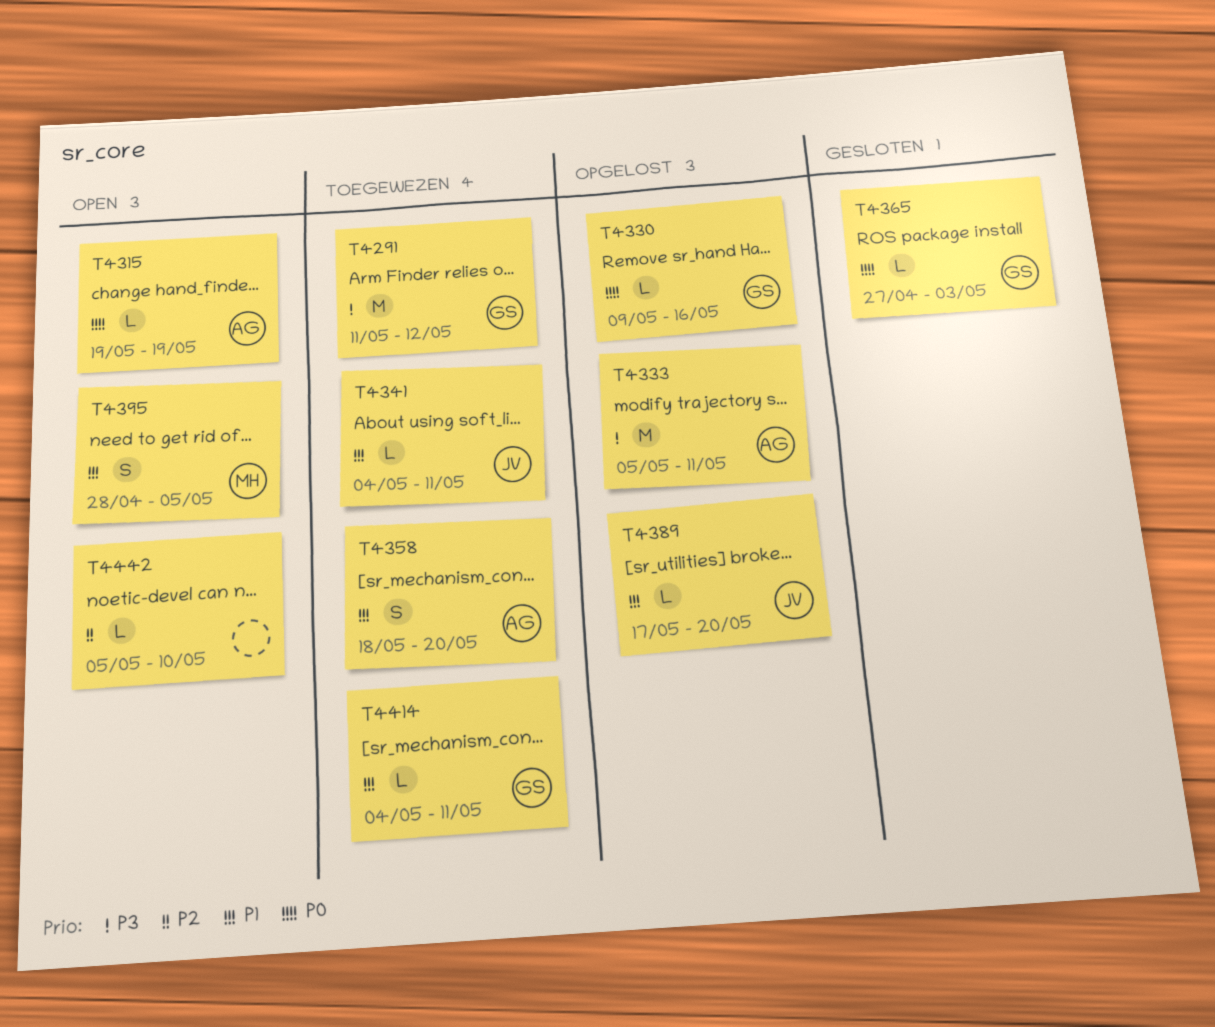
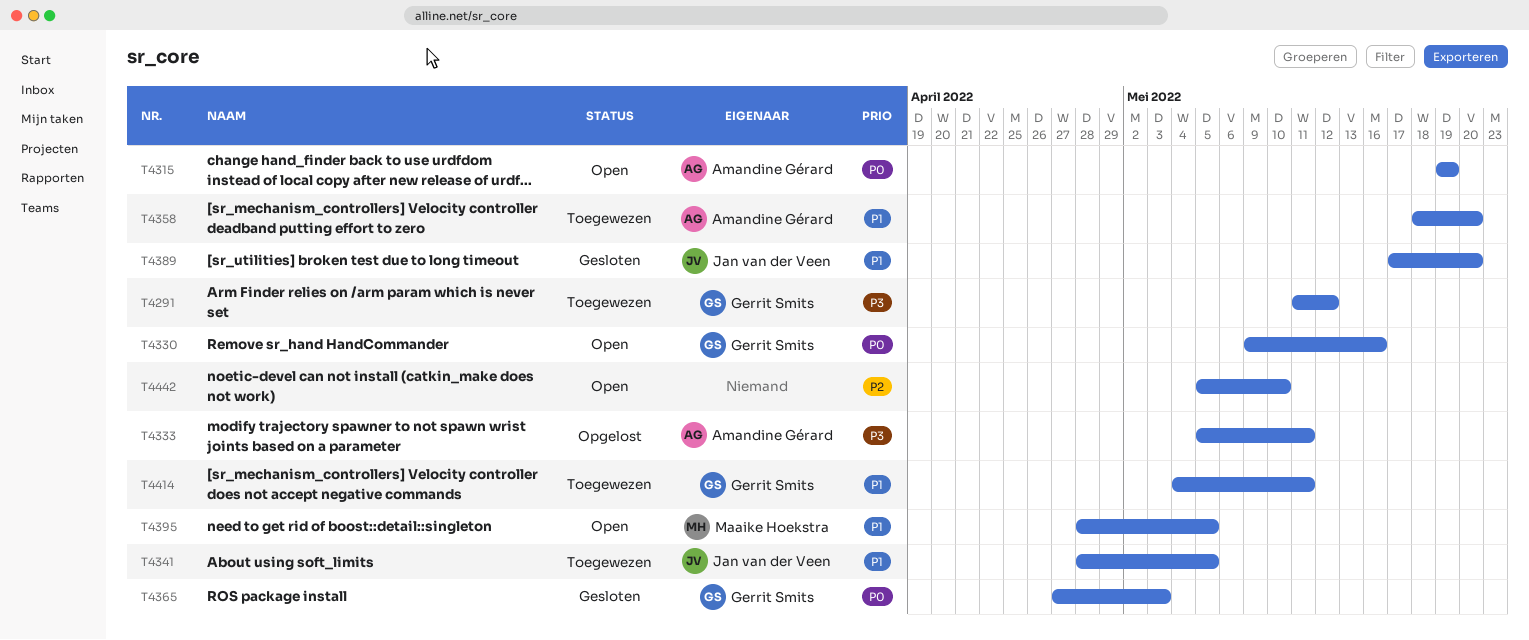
T4330, status: Opgelost -> Open
T4341, start: May 4 -> Apr 28
T4341, due: May 11 -> May 5
T4389, status: Opgelost -> Gesloten

